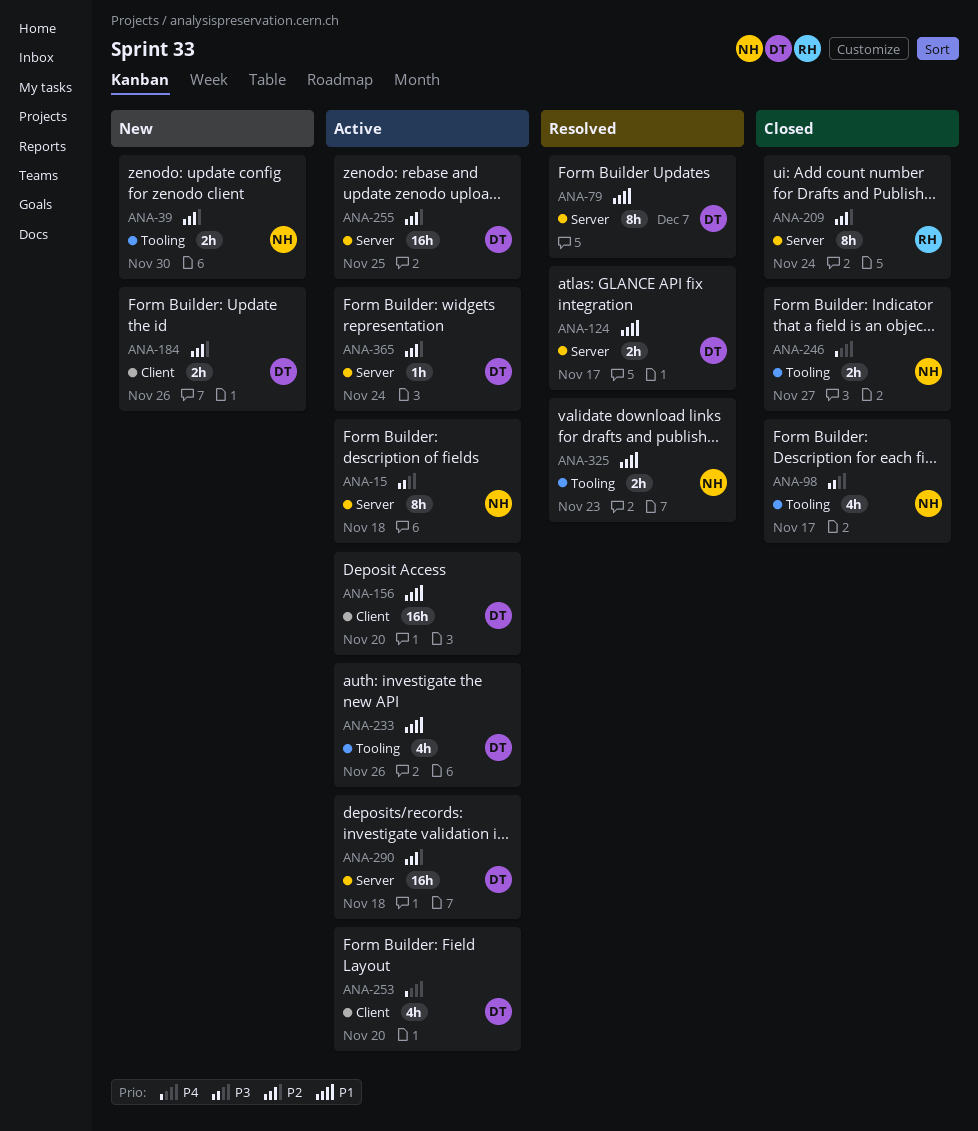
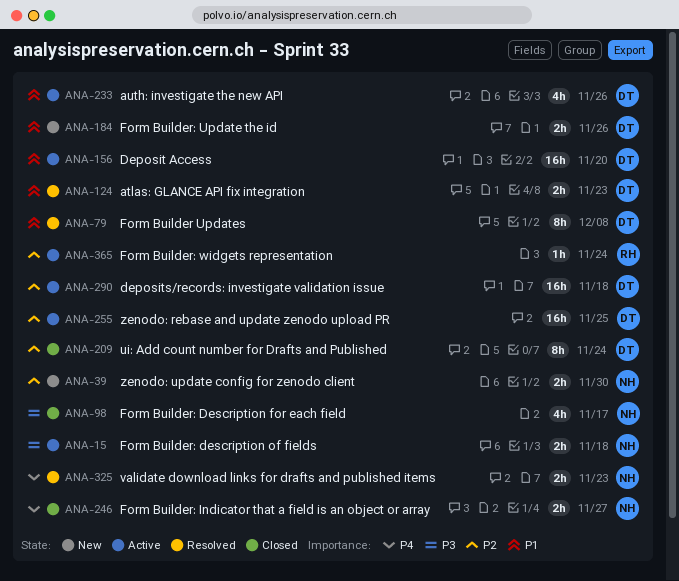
ANA-15, estimate: 8h -> 2h
ANA-79, due: Dec 7 -> Dec 8
ANA-124, due: Nov 17 -> Nov 23
ANA-184, priority: P2 -> P1
ANA-209, owner: RH -> DT
ANA-253: present -> none
ANA-325, priority: P1 -> P4
ANA-365, owner: DT -> RH

